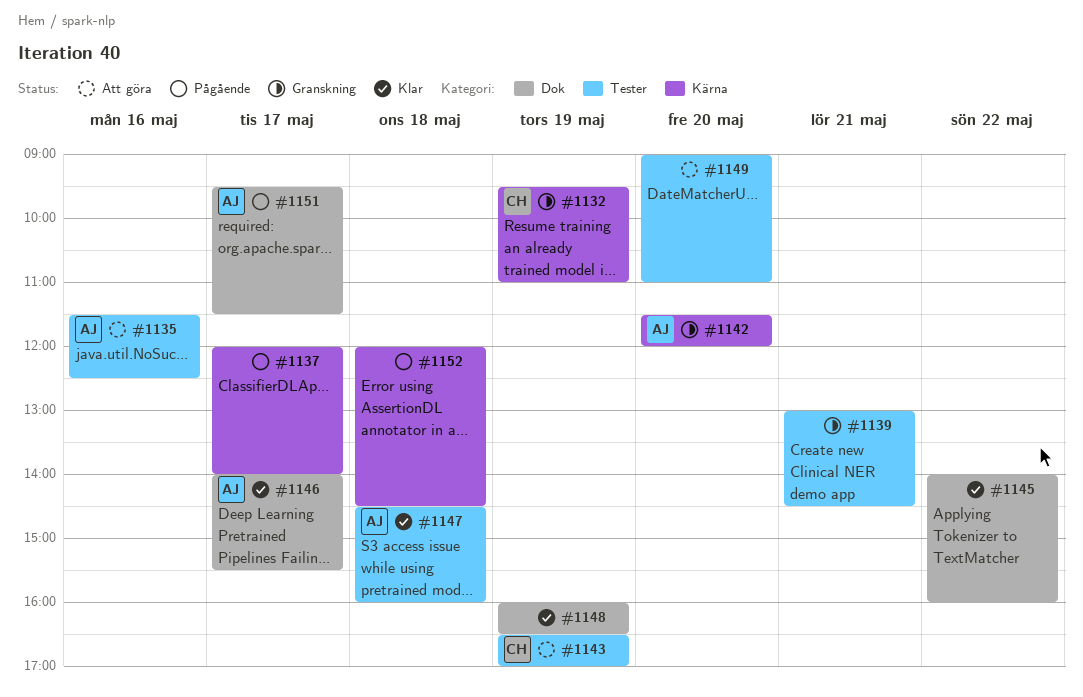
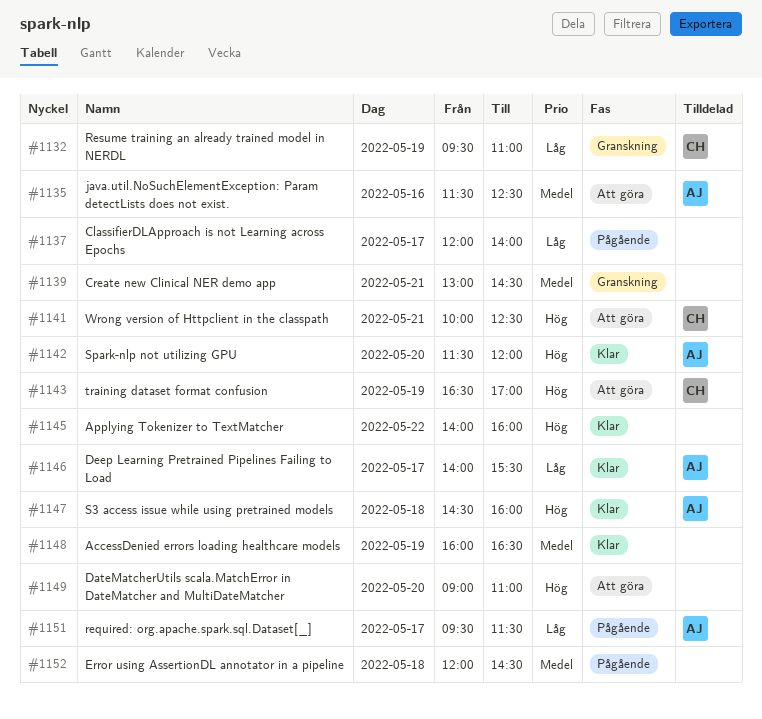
#1141: none -> present
#1142, status: Granskning -> Klar

